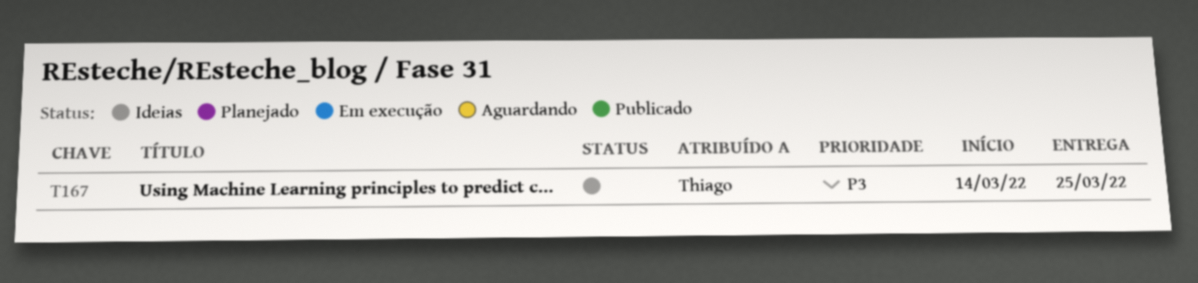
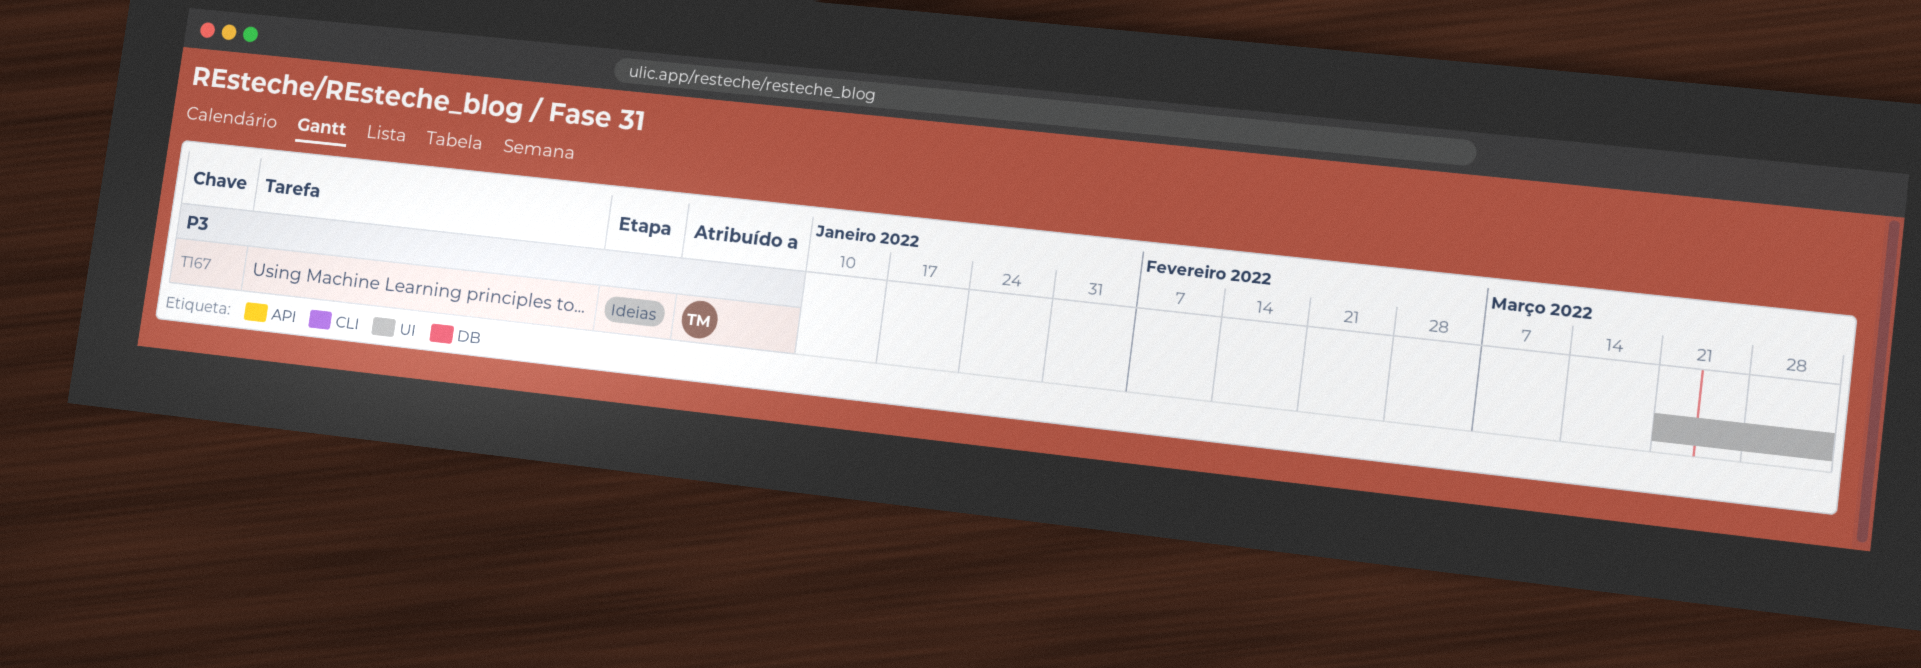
T167, start: Mar 14 -> Mar 21
T167, due: Mar 25 -> Apr 1

